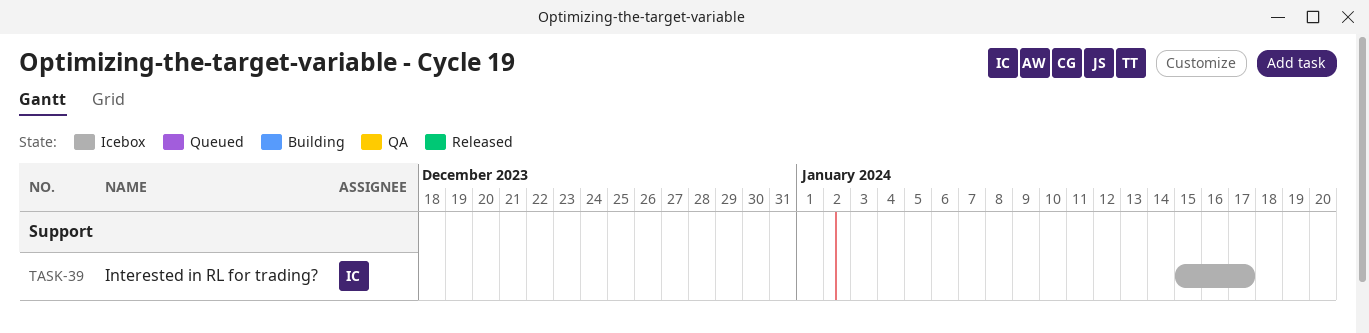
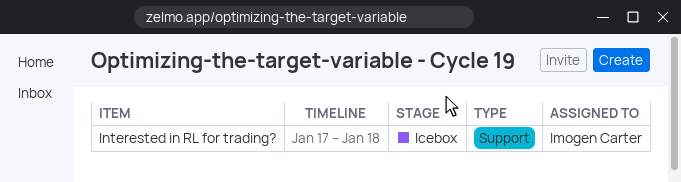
Interested in RL for trading?, start: Jan 15 -> Jan 17
Interested in RL for trading?, due: Jan 17 -> Jan 18

